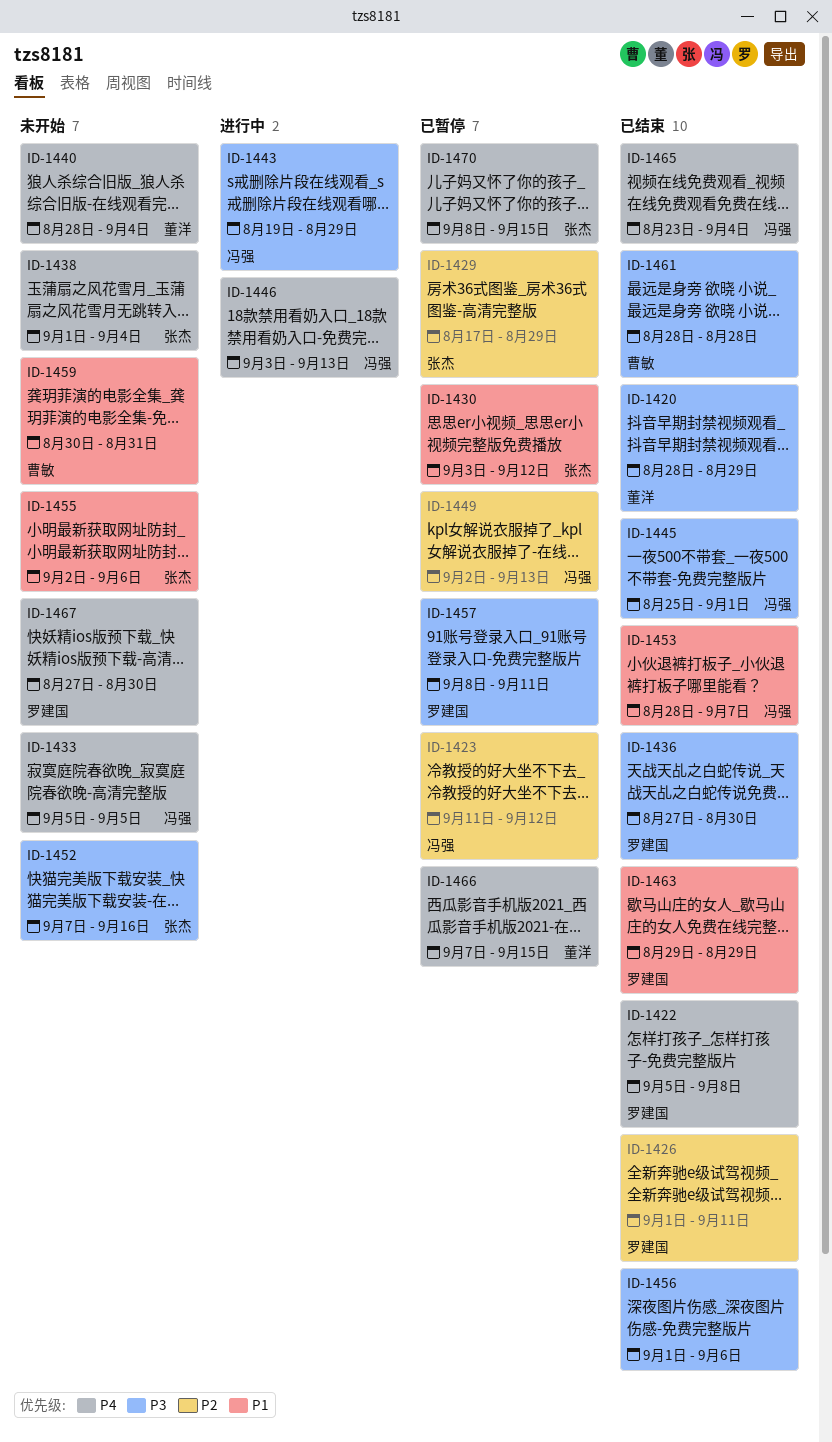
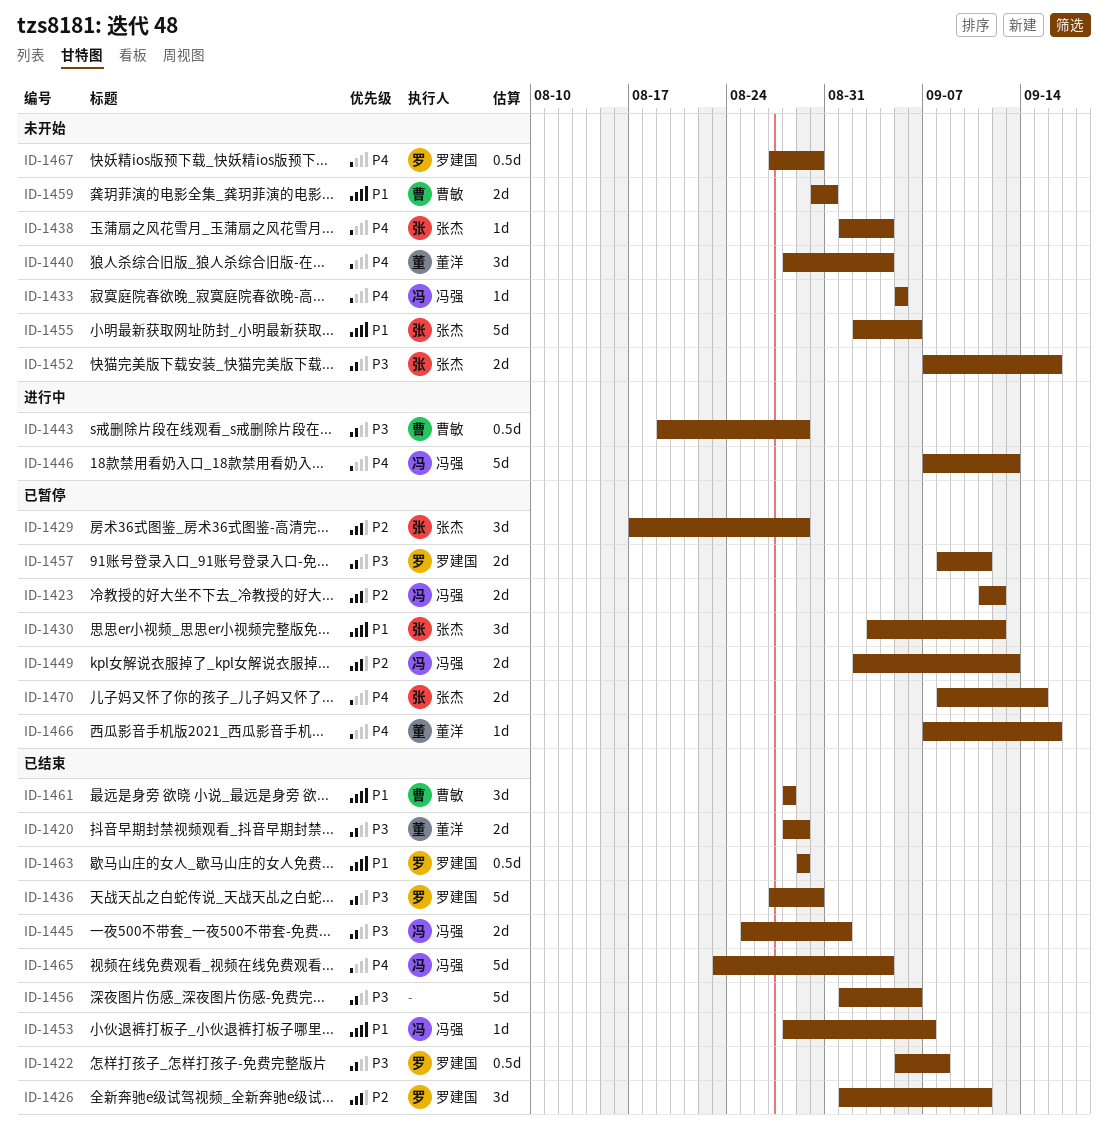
ID-1422, priority: P4 -> P3
ID-1443, owner: 冯强 -> 曹敏
ID-1446, start: Sep 3 -> Sep 7
ID-1461, priority: P3 -> P1
ID-1466, due: Sep 15 -> Sep 16

